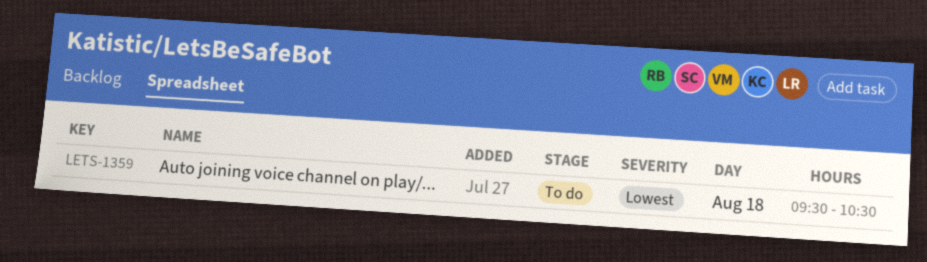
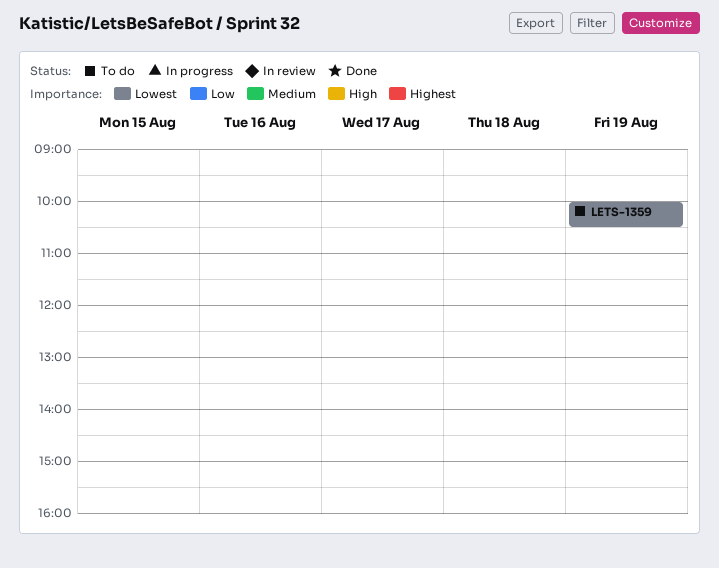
LETS-1359, day: Aug 18 -> Aug 19
LETS-1359, begins: 09:30 -> 10:00

